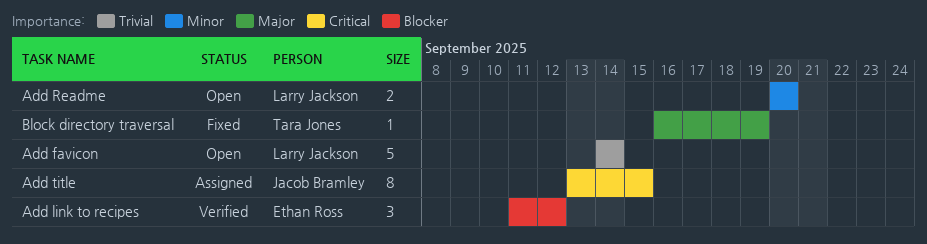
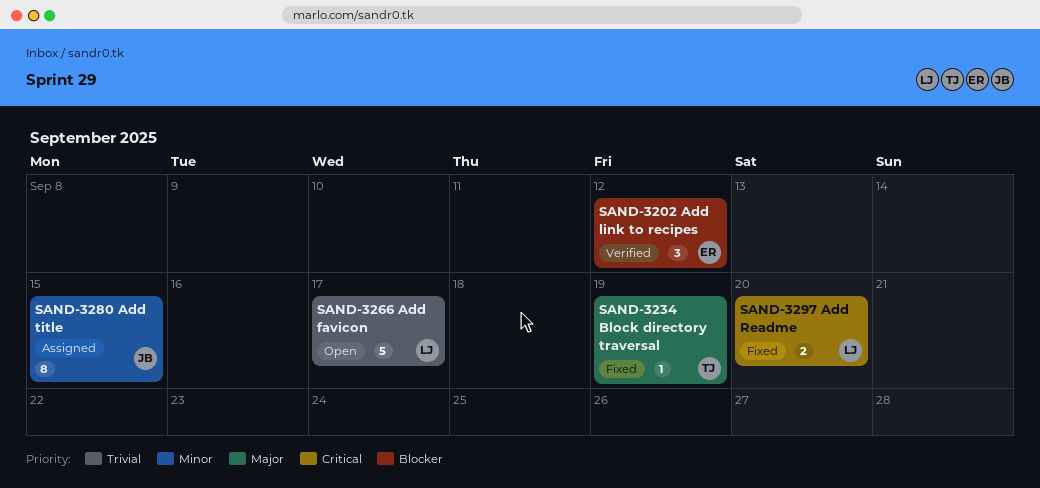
Add favicon, due: Sep 14 -> Sep 17
Add Readme, status: Open -> Fixed
Add Readme, priority: Minor -> Critical
Add title, priority: Critical -> Minor

